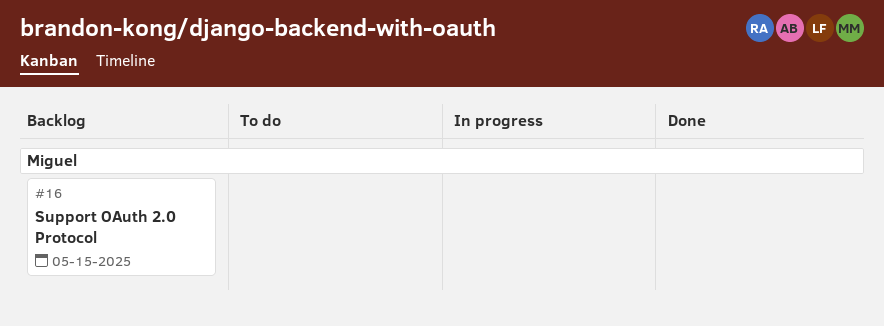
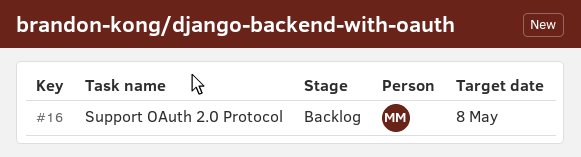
#16, due: May 15 -> May 8

